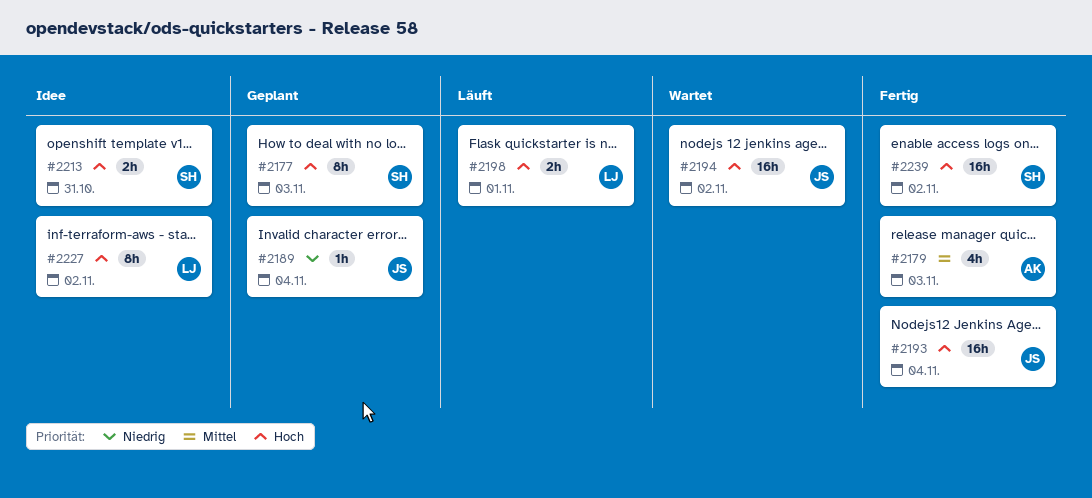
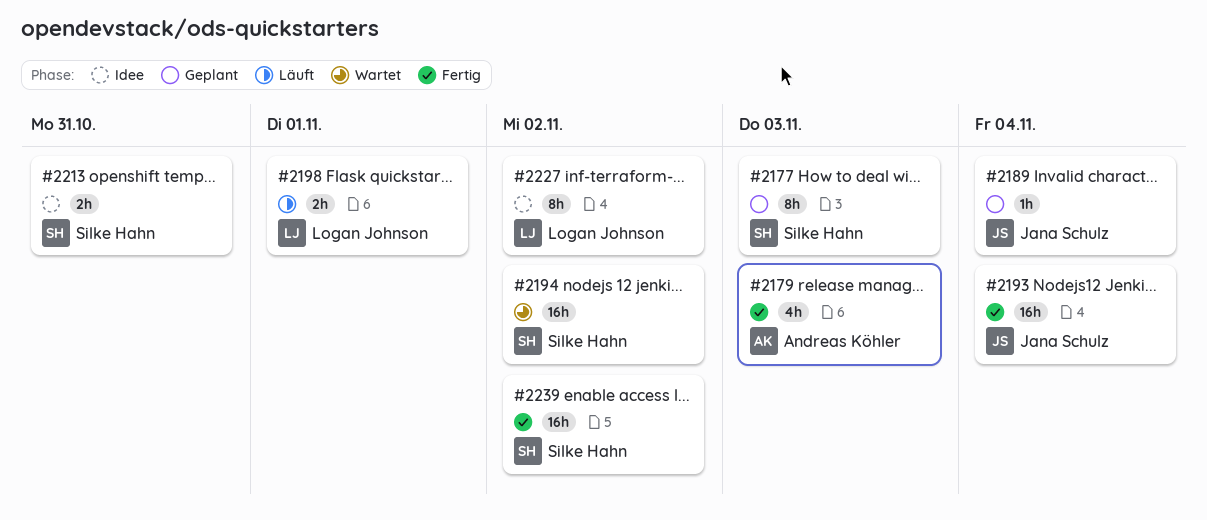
#2194, owner: Jana Schulz -> Silke Hahn

